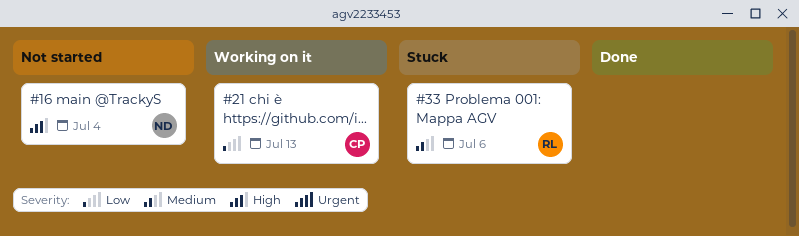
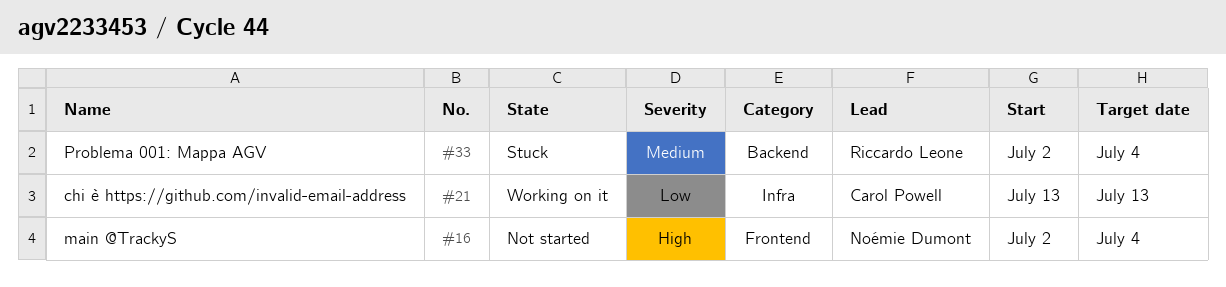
#33, due: Jul 6 -> Jul 4

